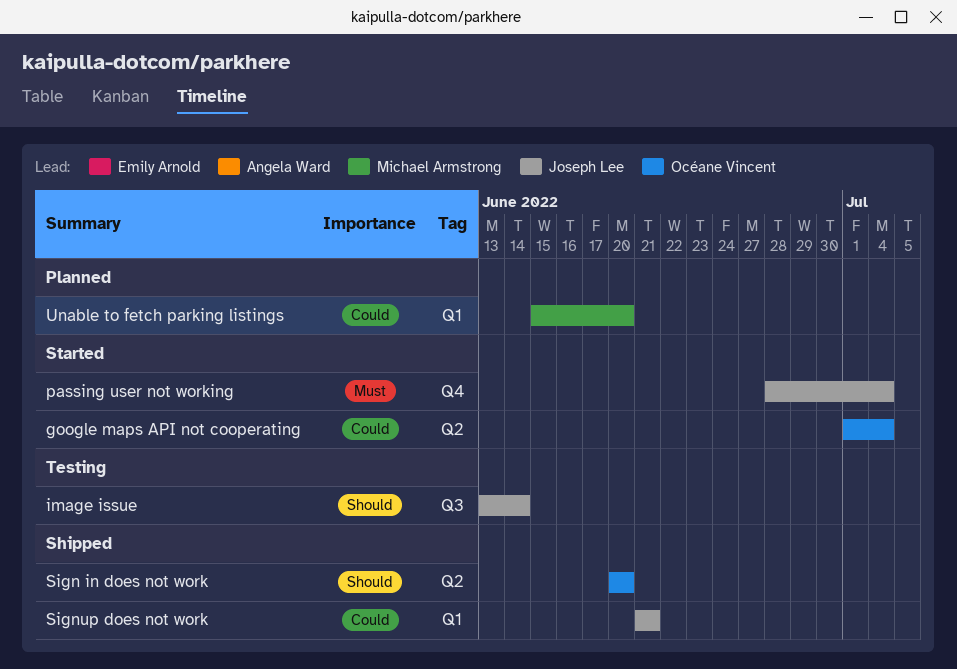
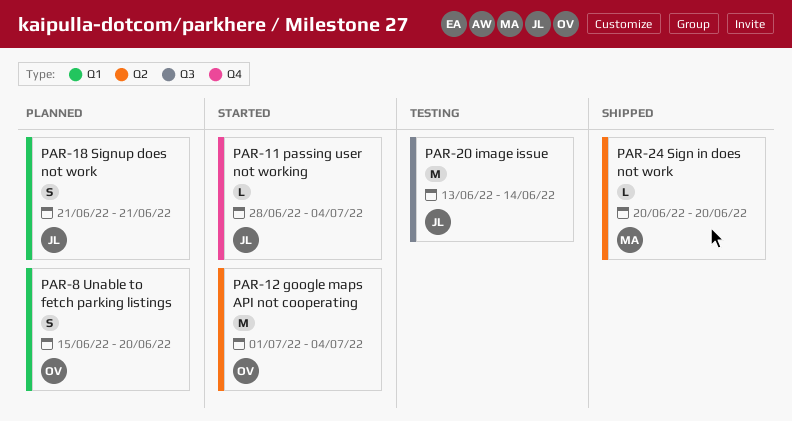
Sign in does not work, owner: Océane Vincent -> Michael Armstrong
Signup does not work, status: Shipped -> Planned
Unable to fetch parking listings, owner: Michael Armstrong -> Océane Vincent

